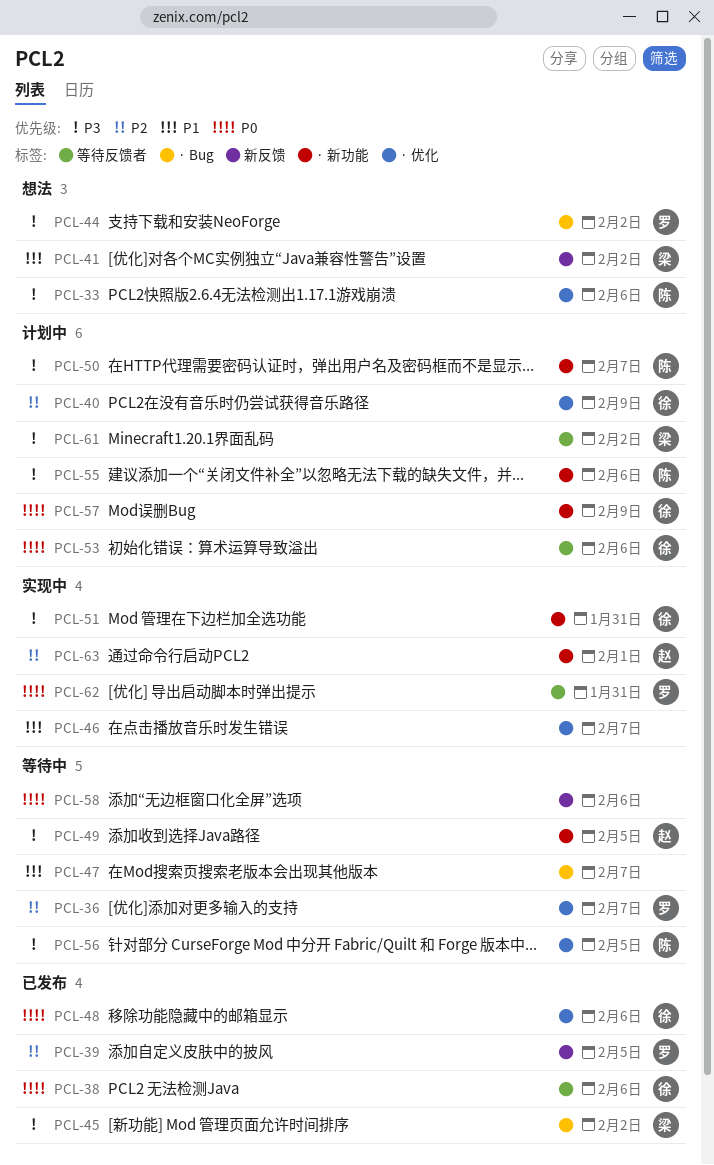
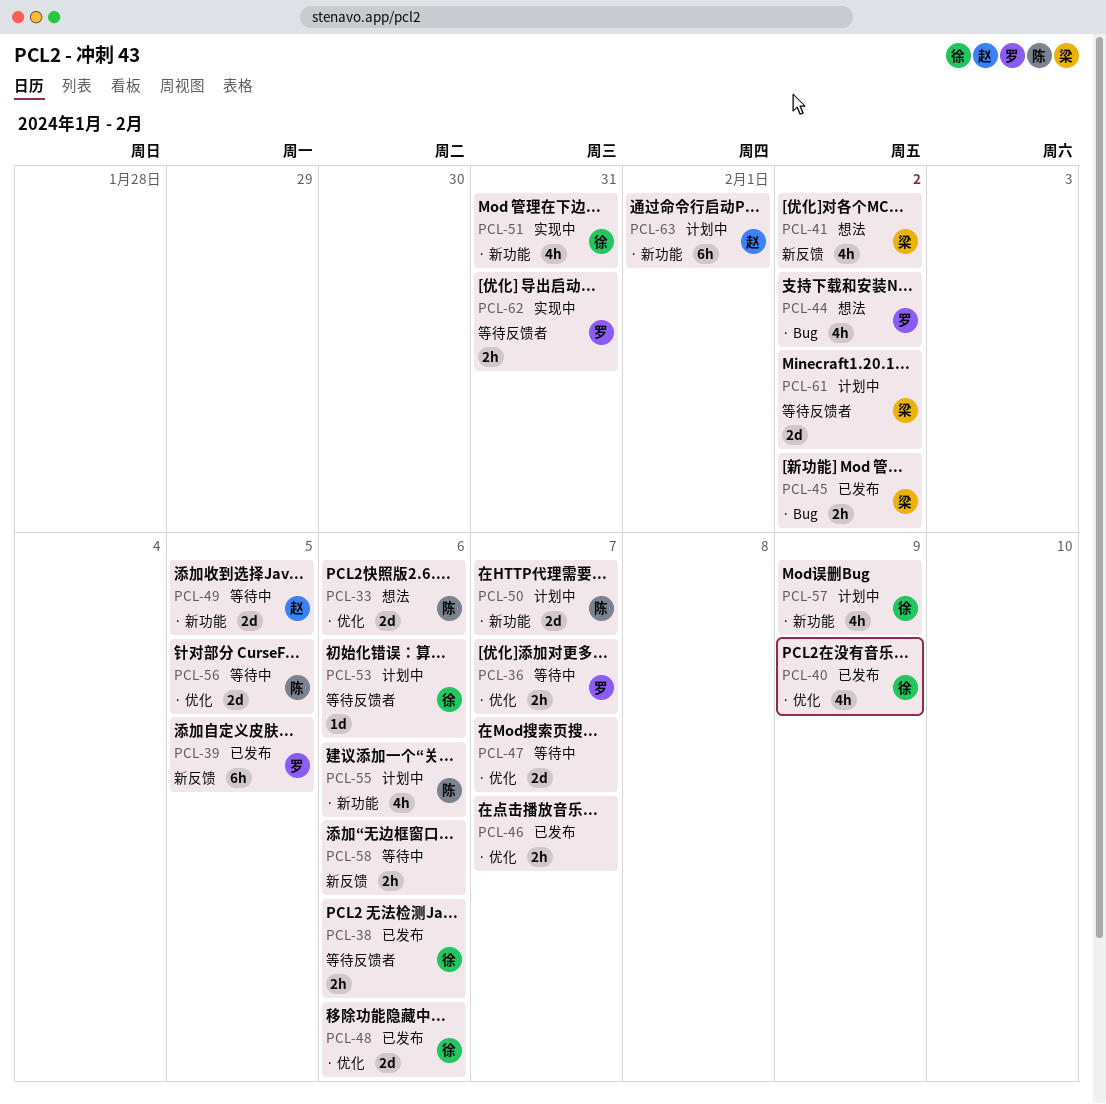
PCL-40, status: 计划中 -> 已发布
PCL-46, status: 实现中 -> 已发布
PCL-47, label: · Bug -> · 优化
PCL-63, status: 实现中 -> 计划中

